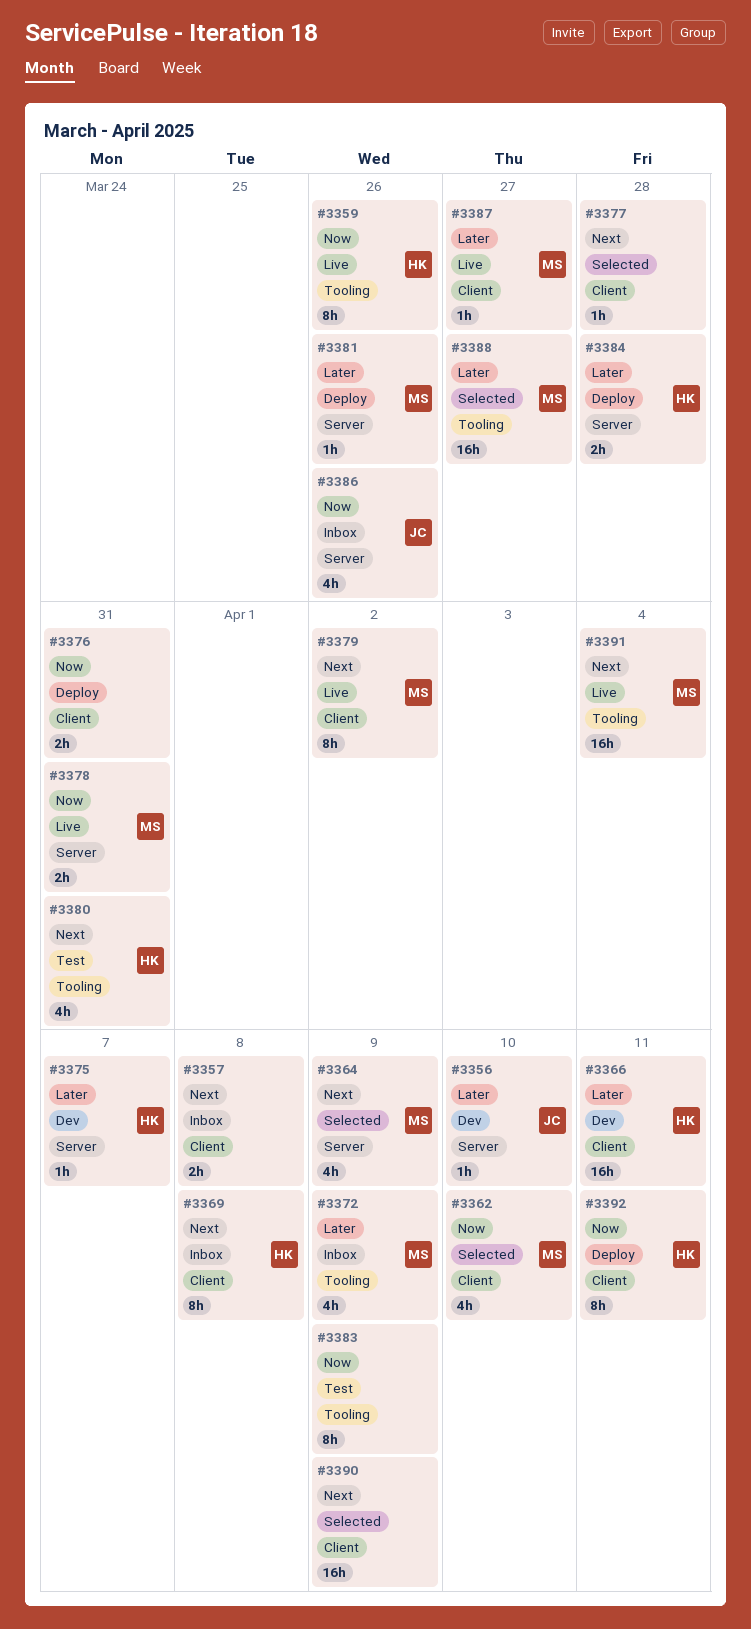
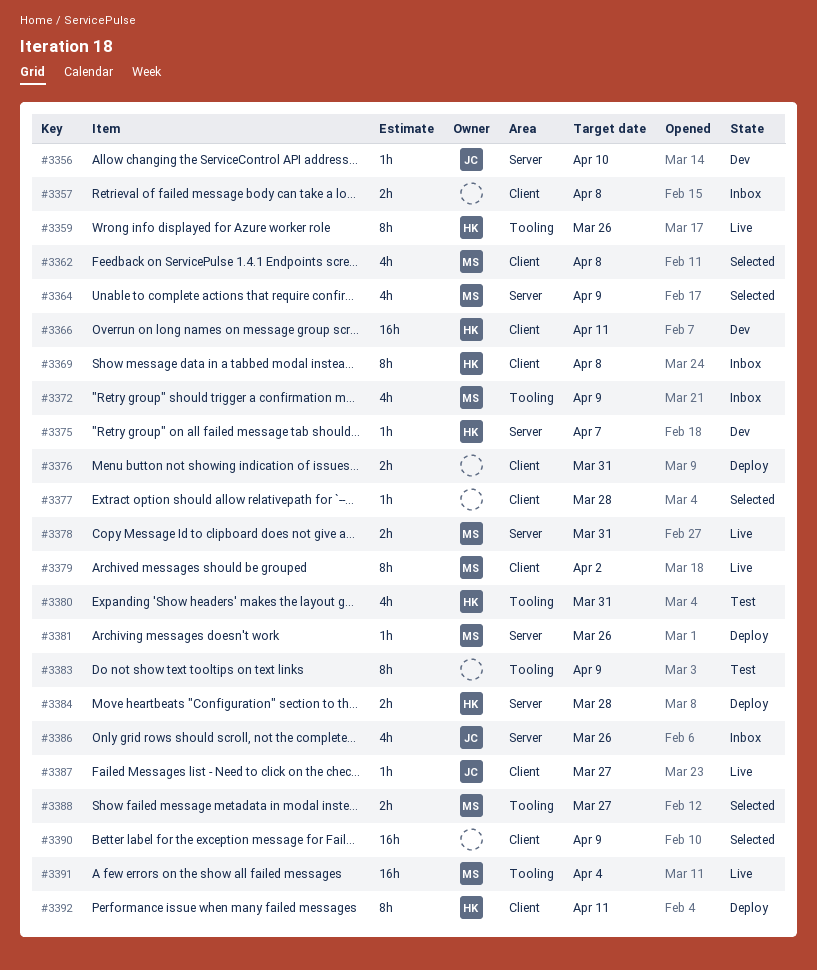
#3362, due: Apr 10 -> Apr 8
#3387, owner: MS -> JC
#3388, estimate: 16h -> 2h

